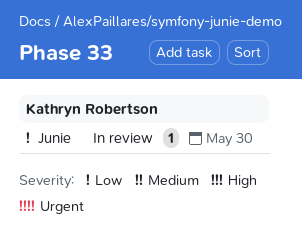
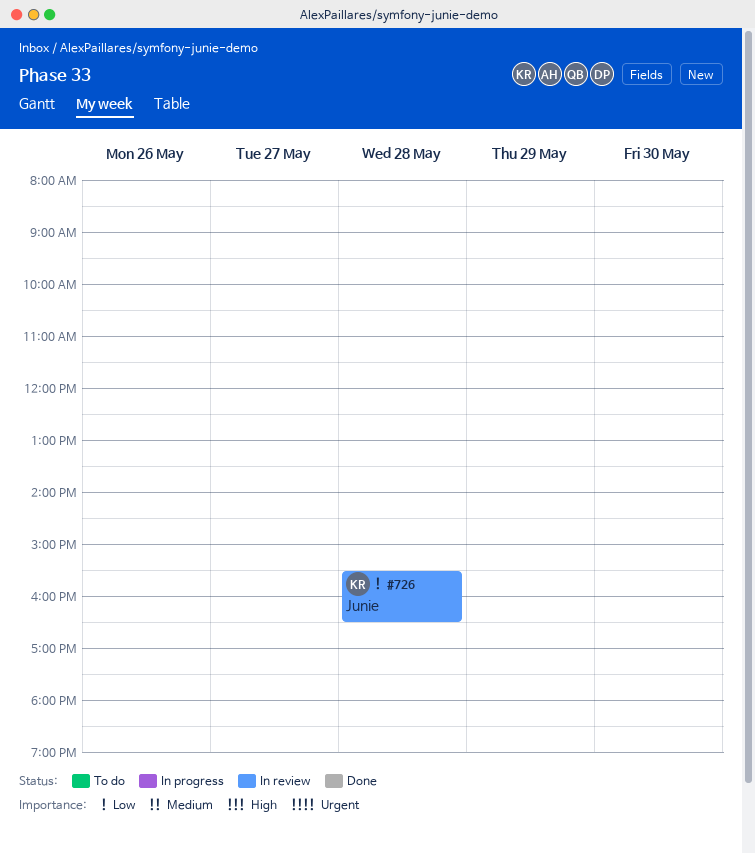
Junie, day: May 30 -> May 28

